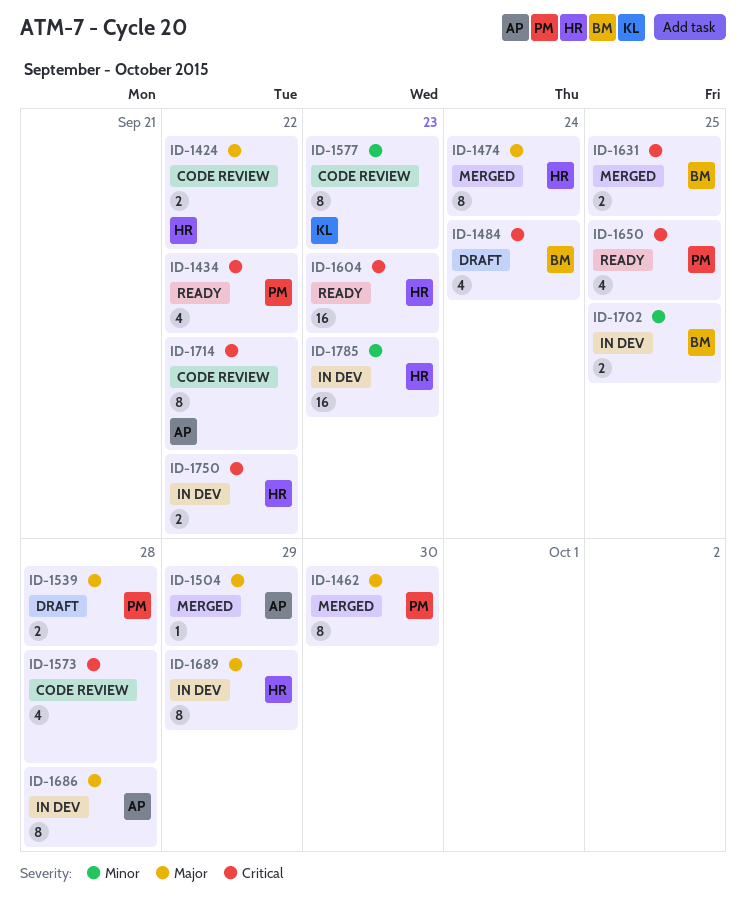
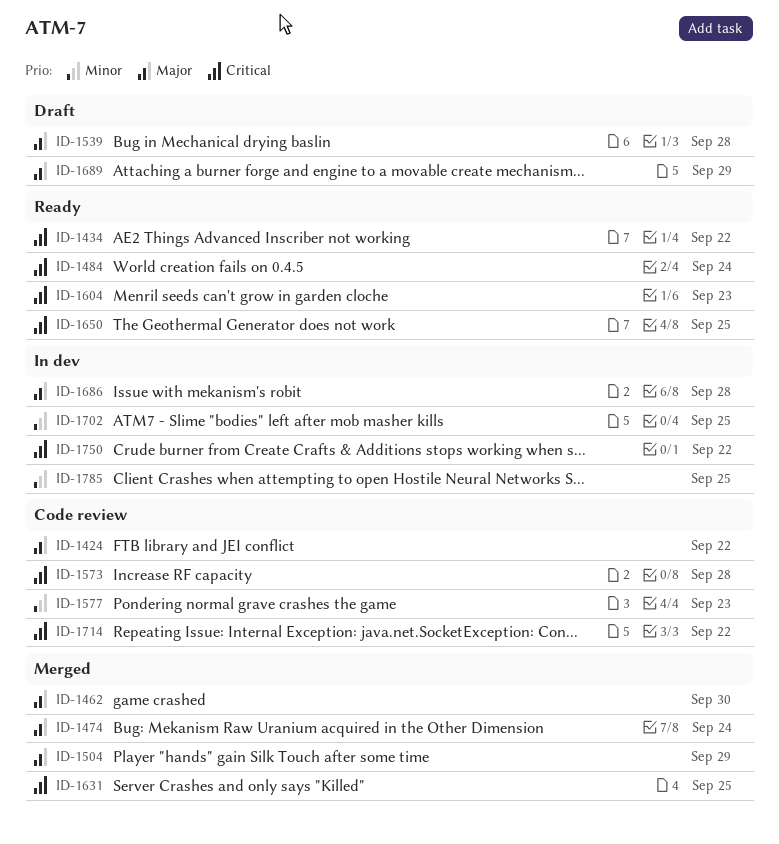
ID-1484, status: Draft -> Ready
ID-1689, status: In dev -> Draft
ID-1785, due: Sep 23 -> Sep 25

